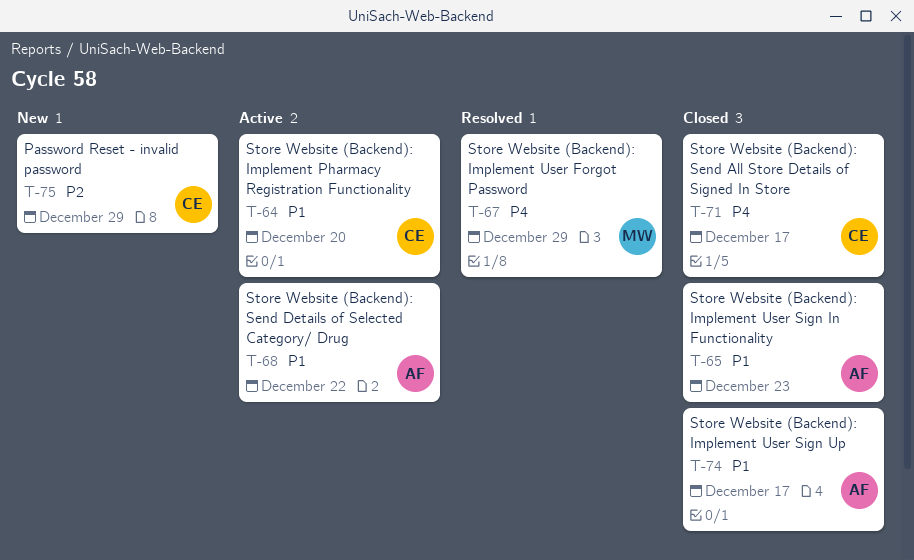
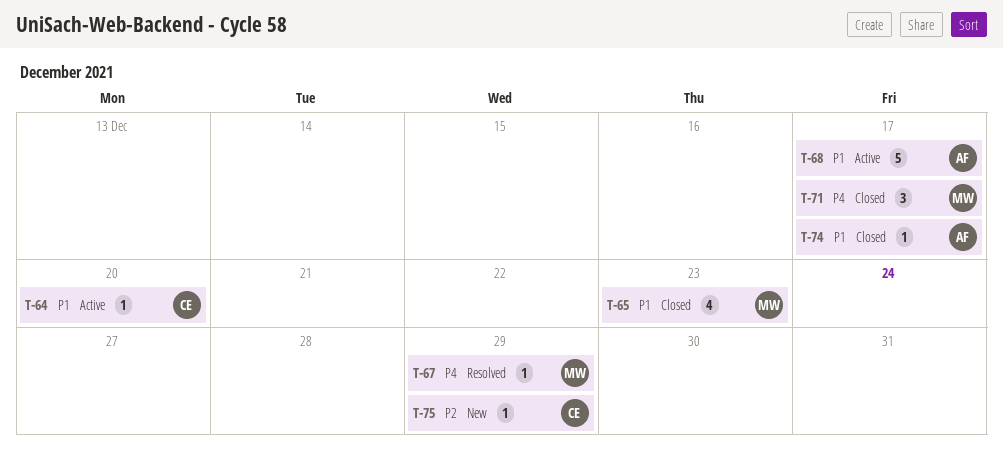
T-65, owner: AF -> MW
T-68, due: Dec 22 -> Dec 17
T-71, owner: CE -> MW

